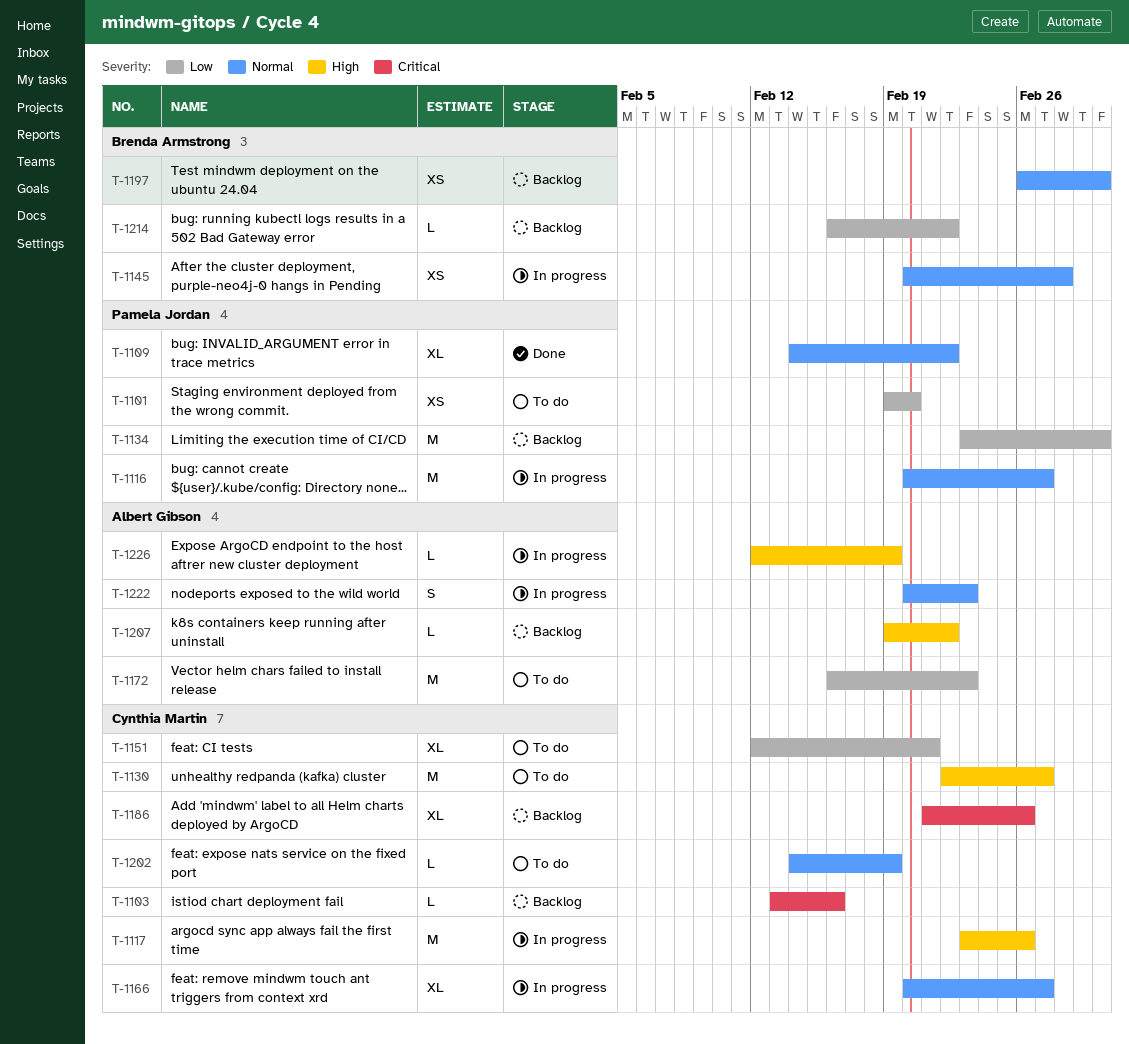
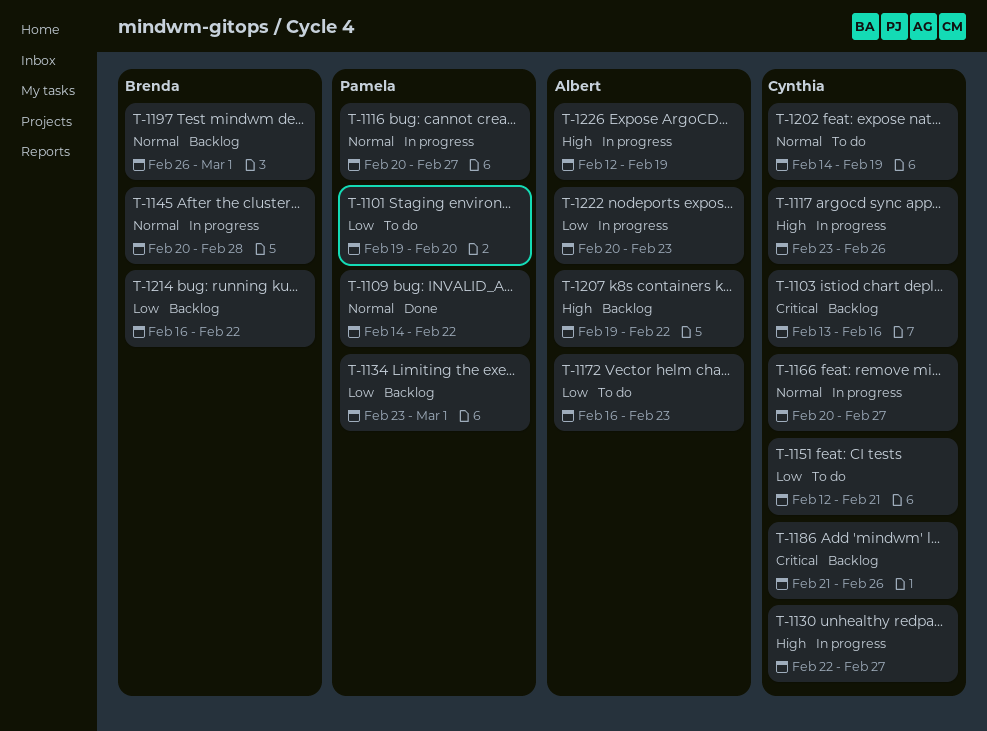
T-1130, status: To do -> In progress
T-1222, priority: Normal -> Low

